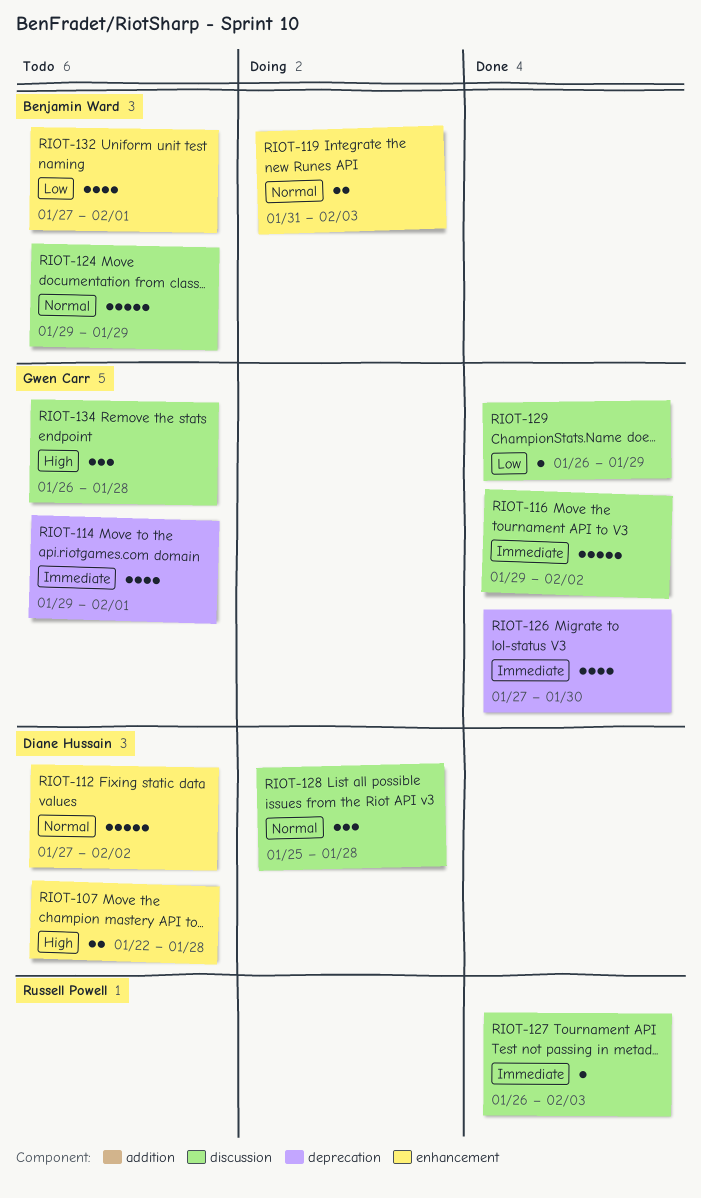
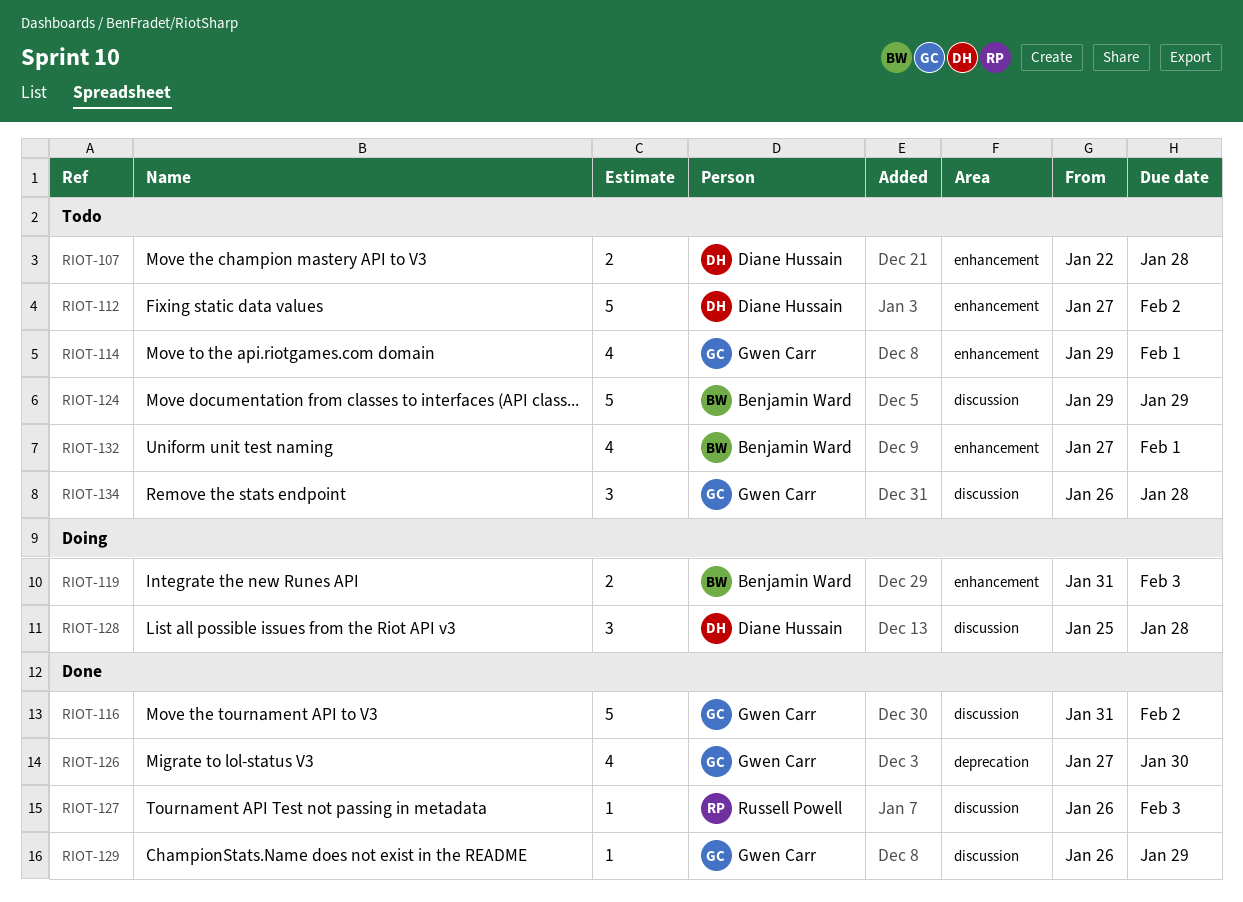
RIOT-114, label: deprecation -> enhancement
RIOT-116, start: Jan 29 -> Jan 31

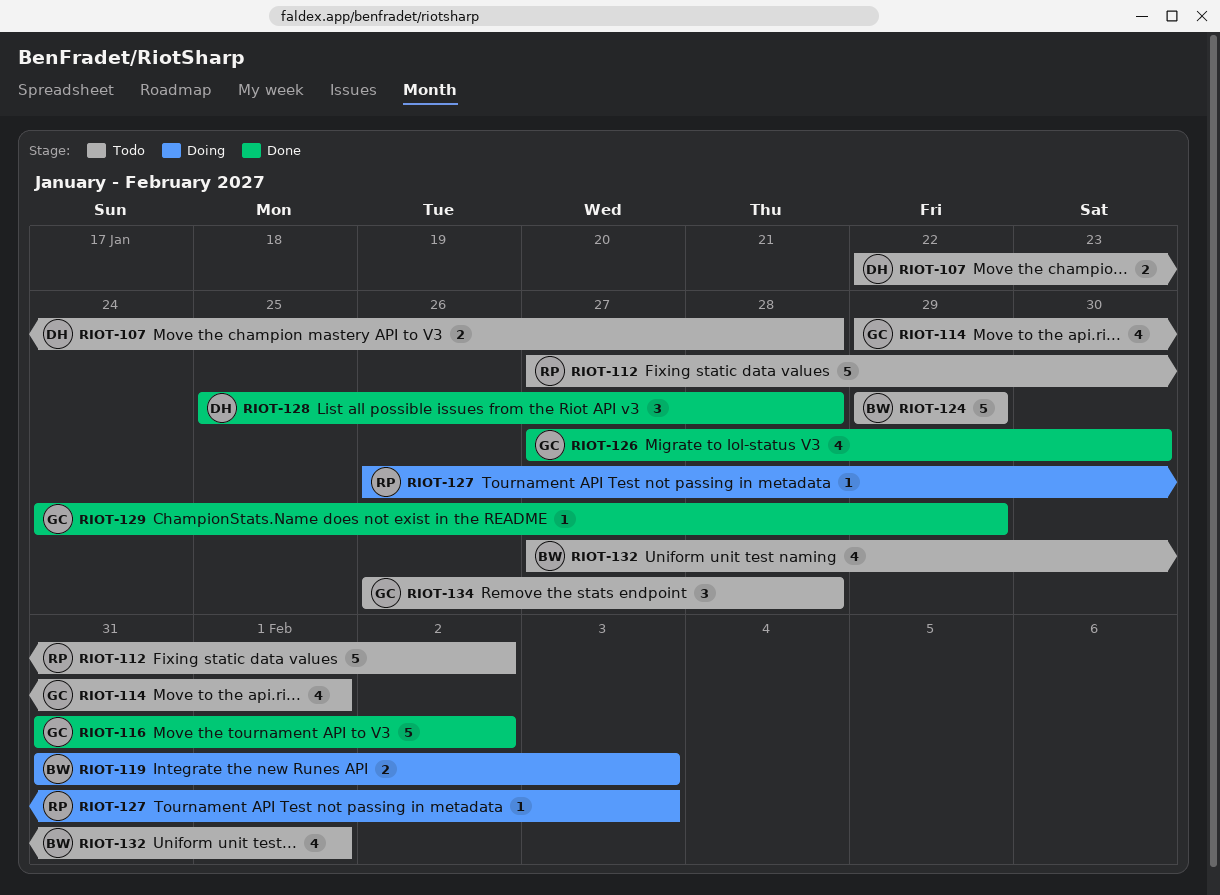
RIOT-112, owner: Diane Hussain -> Russell Powell
RIOT-127, status: Done -> Doing
RIOT-128, status: Doing -> Done
RIOT-129, start: Jan 26 -> Jan 24

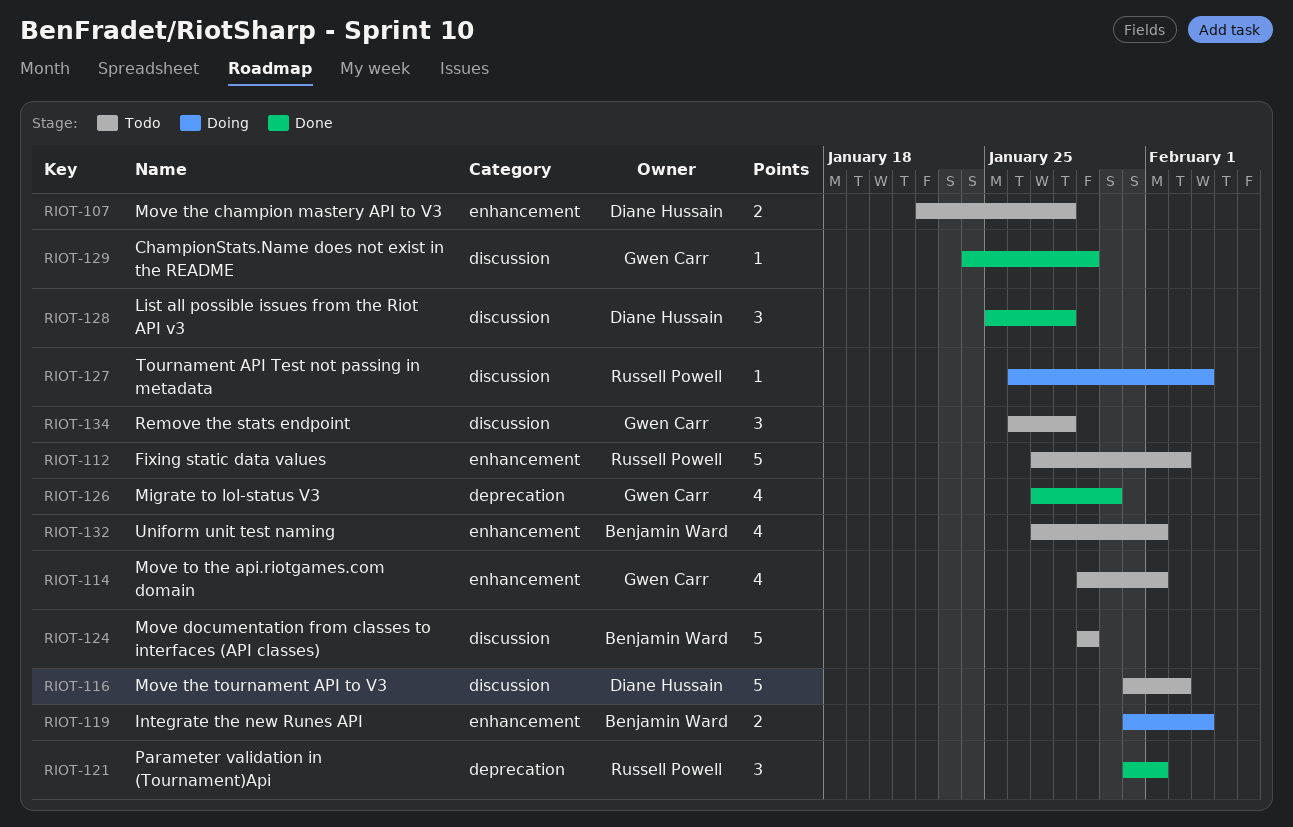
RIOT-116, status: Done -> Todo
RIOT-116, owner: Gwen Carr -> Diane Hussain
RIOT-121: none -> present

